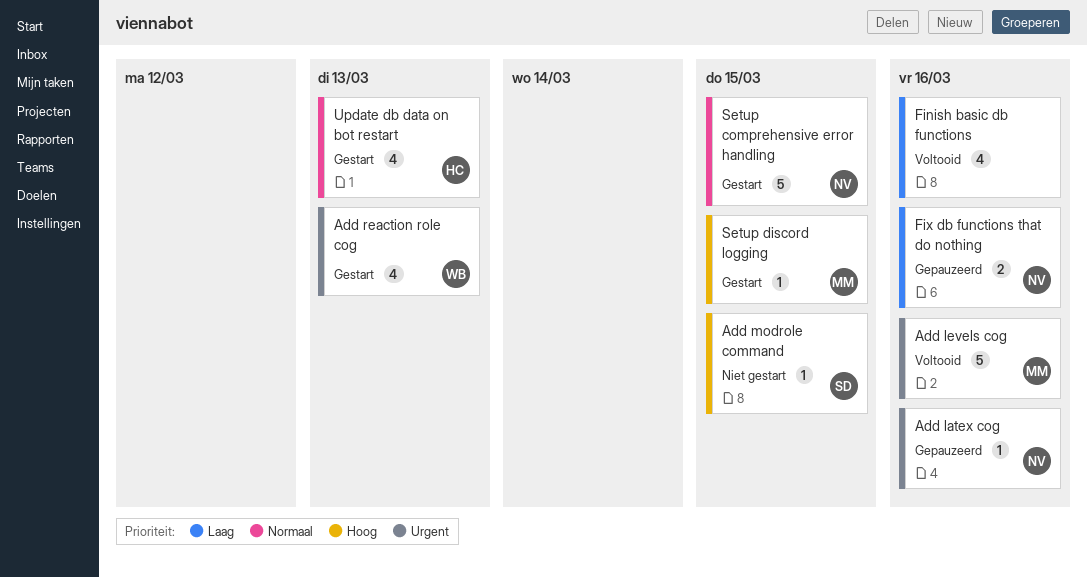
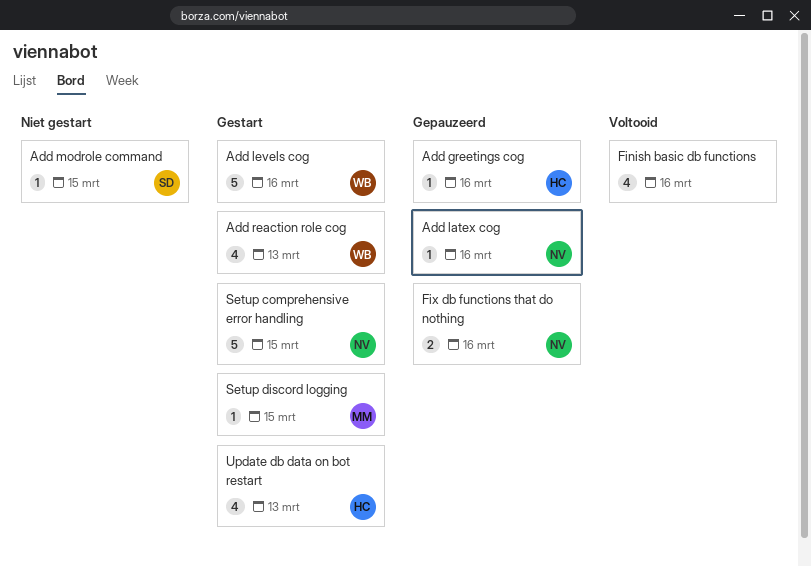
Add greetings cog: none -> present
Add levels cog, status: Voltooid -> Gestart
Add levels cog, owner: MM -> WB

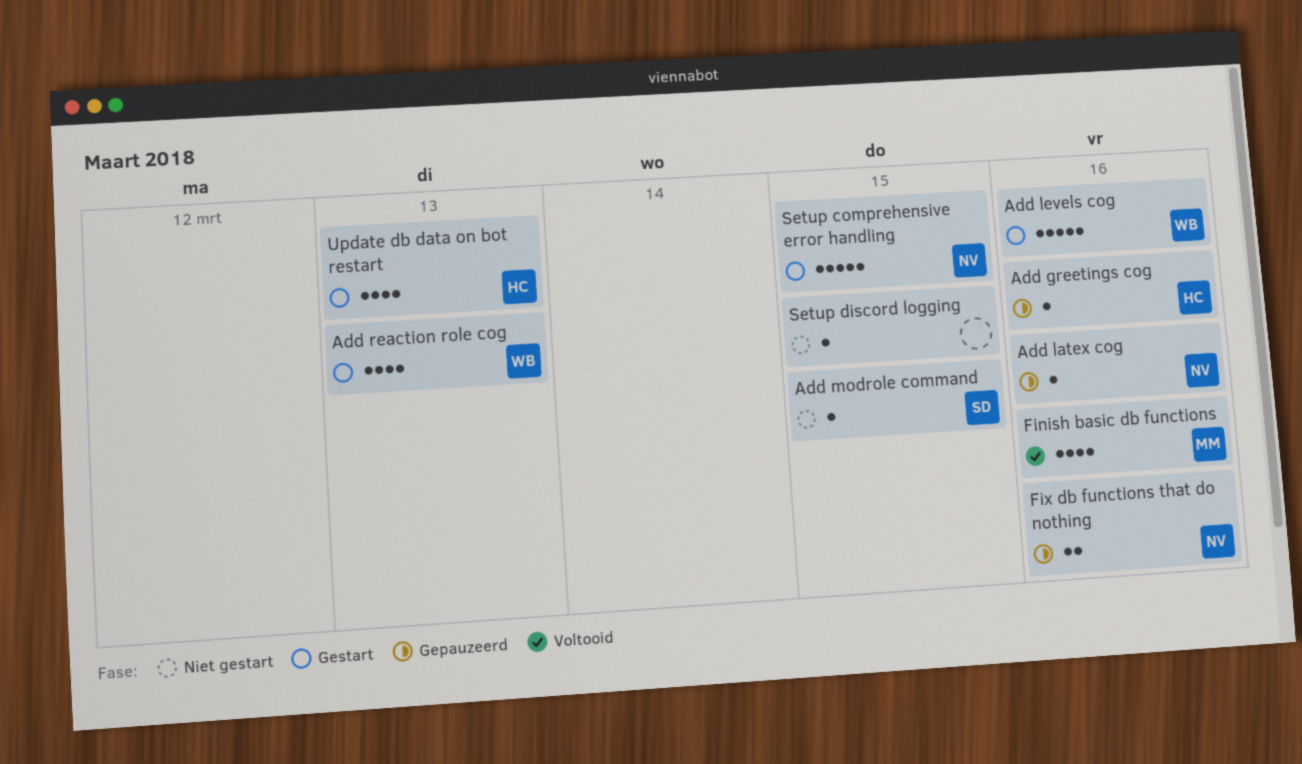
Finish basic db functions, owner: none -> MM
Setup discord logging, status: Gestart -> Niet gestart
Setup discord logging, owner: MM -> none

